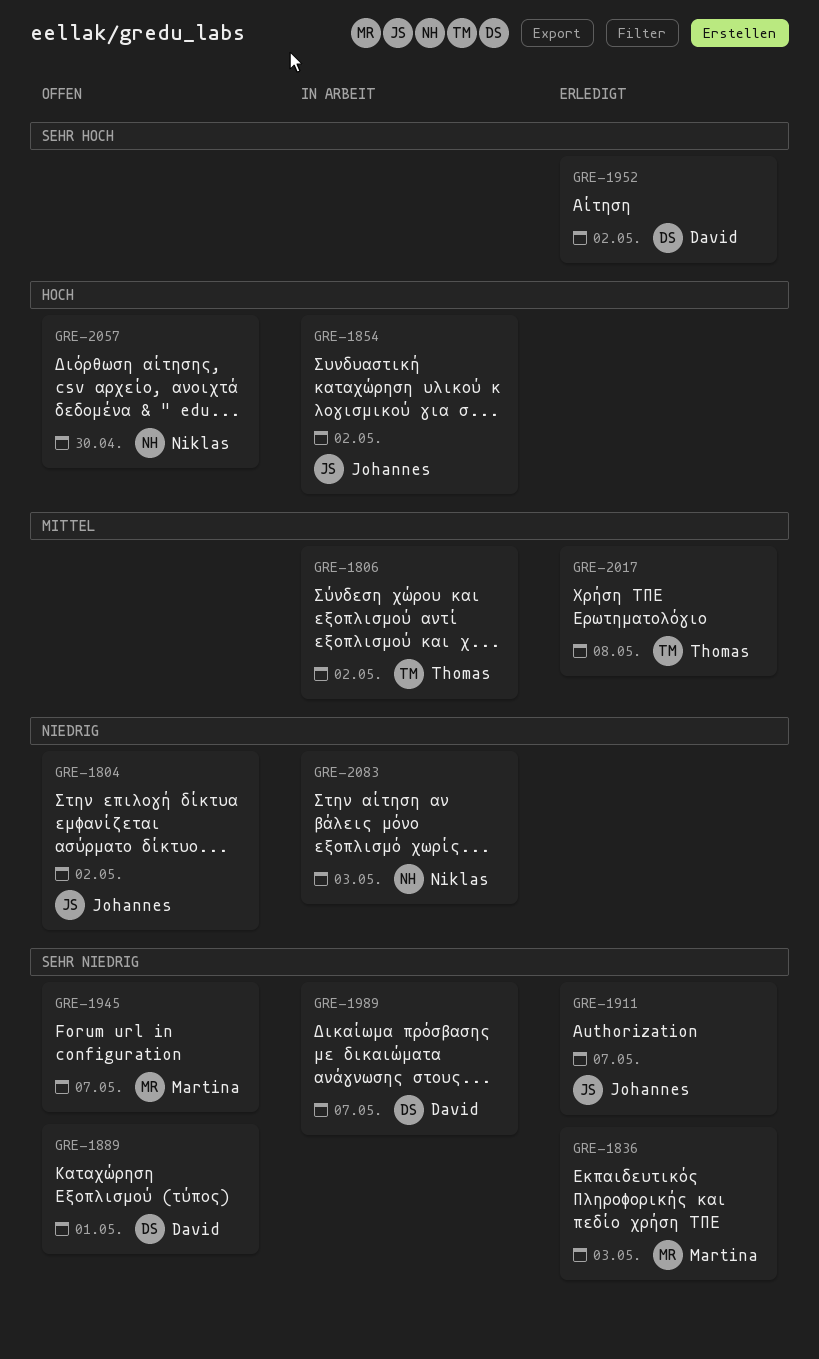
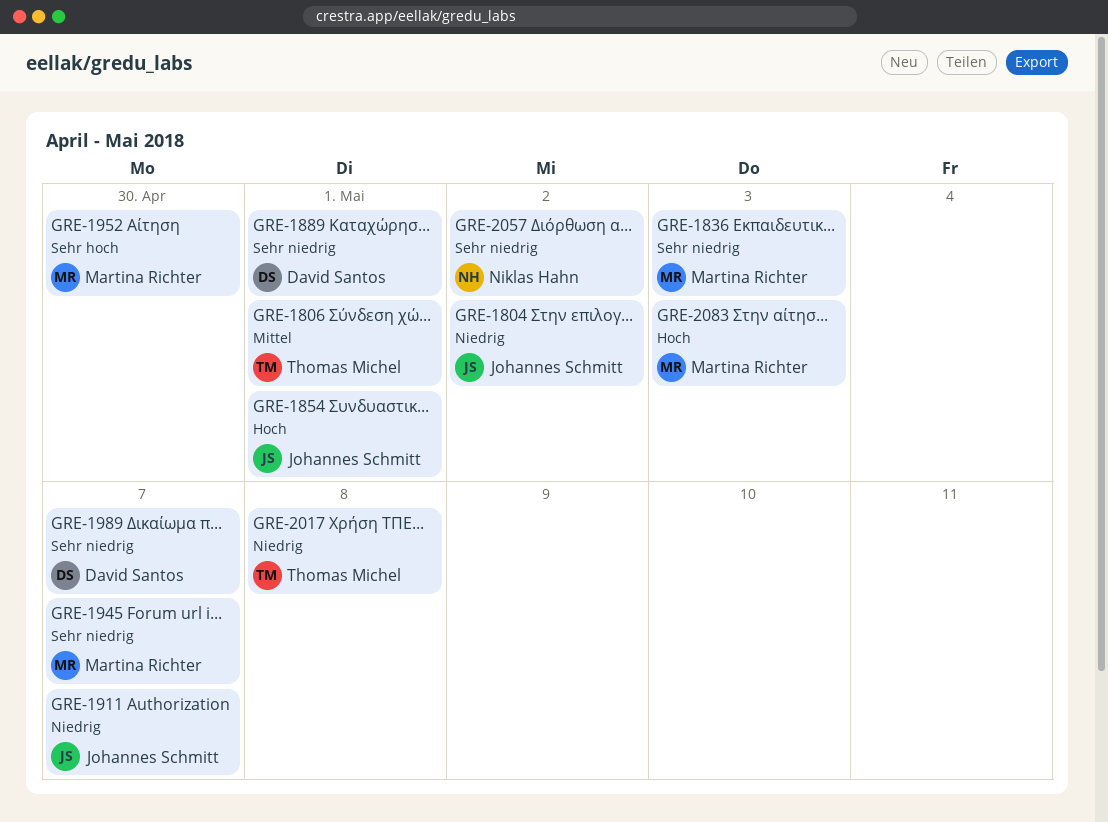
GRE-1806, due: May 2 -> May 1
GRE-1854, due: May 2 -> May 1
GRE-1911, priority: Sehr niedrig -> Niedrig
GRE-1952, owner: David Santos -> Martina Richter
GRE-1952, due: May 2 -> Apr 30
GRE-2017, priority: Mittel -> Niedrig
GRE-2057, priority: Hoch -> Sehr niedrig
GRE-2057, due: Apr 30 -> May 2
GRE-2083, owner: Niklas Hahn -> Martina Richter
GRE-2083, priority: Niedrig -> Hoch

